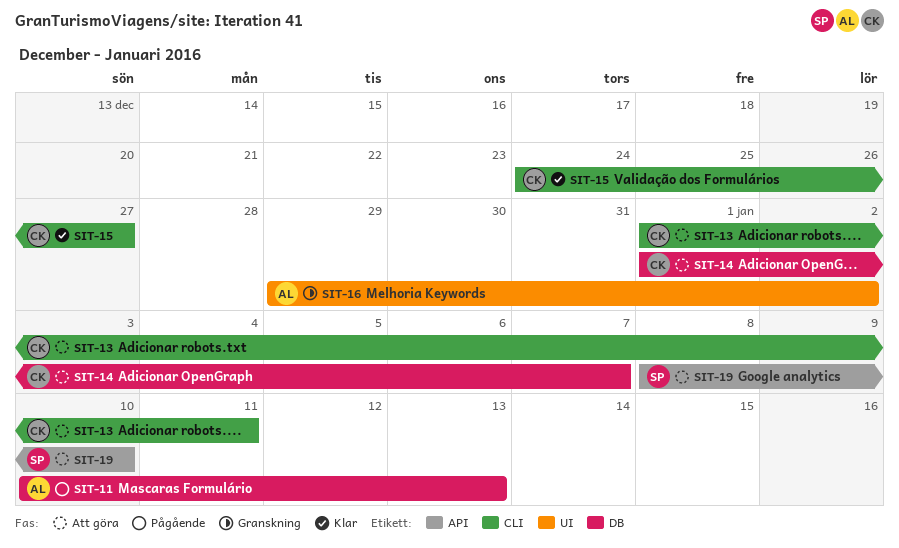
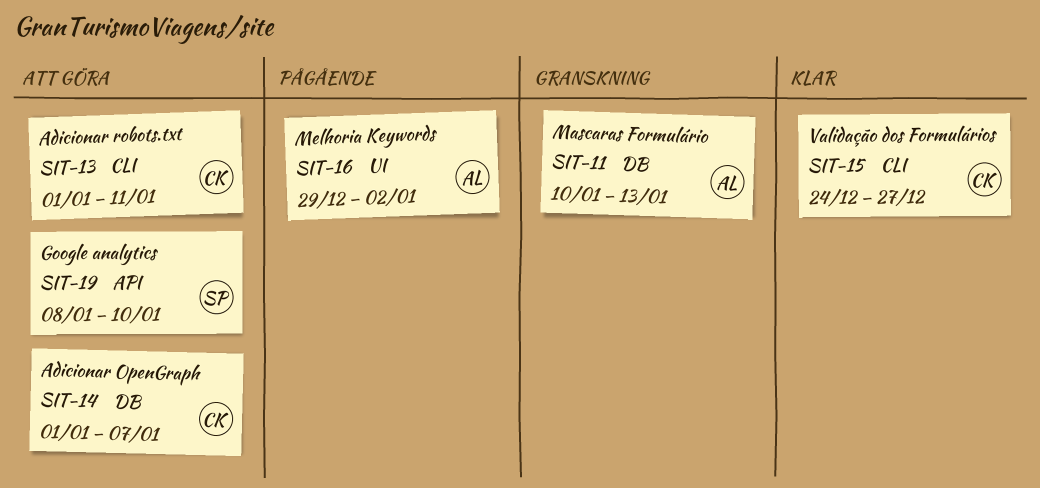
SIT-11, status: Pågående -> Granskning
SIT-16, status: Granskning -> Pågående

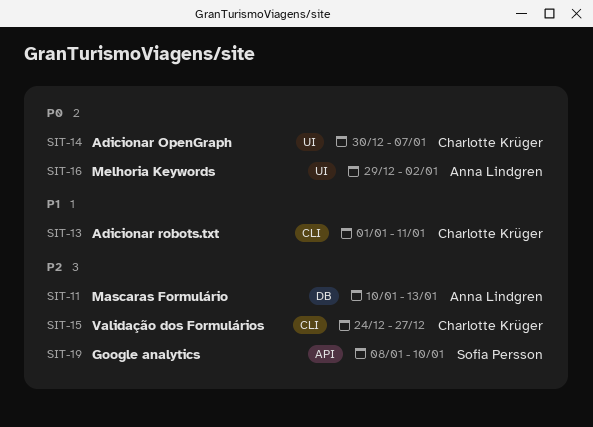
SIT-14, label: DB -> UI
SIT-14, start: Jan 1 -> Dec 30

